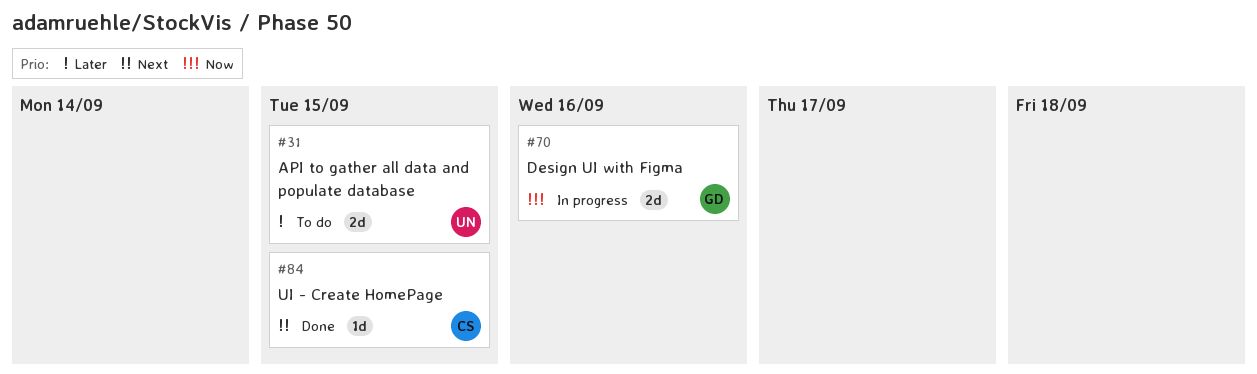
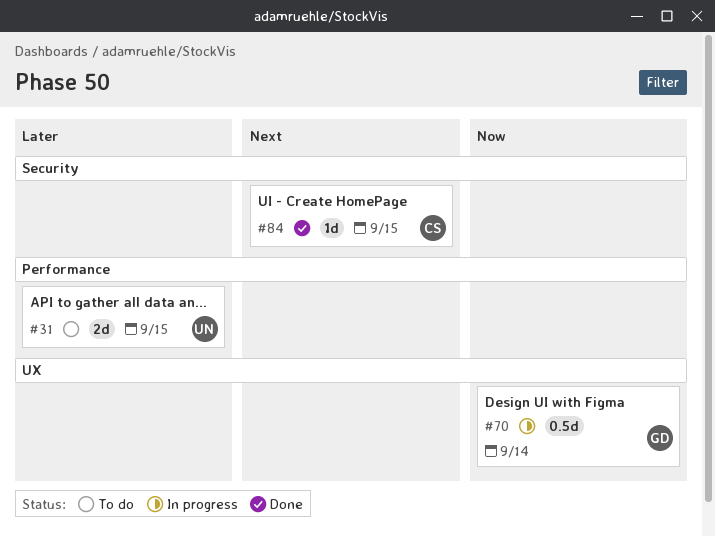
#70, estimate: 2d -> 0.5d
#70, due: Sep 16 -> Sep 14

